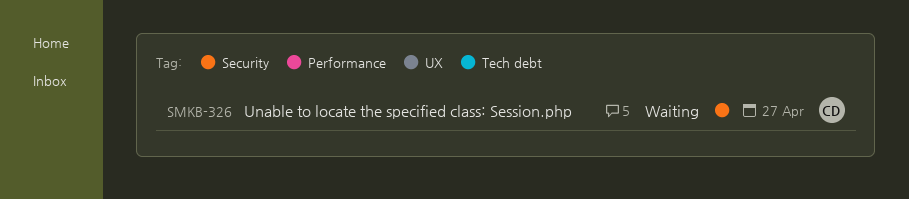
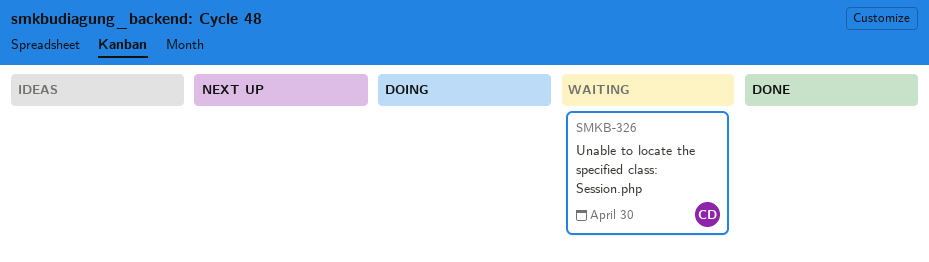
SMKB-326, due: Apr 27 -> Apr 30

